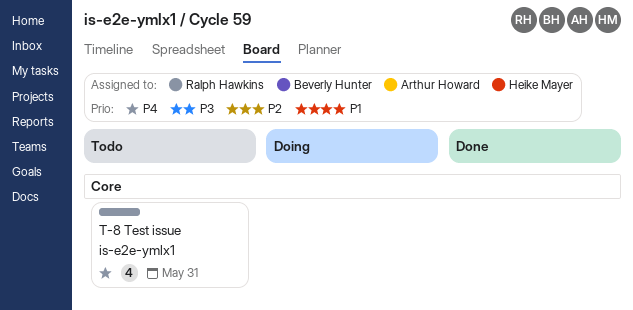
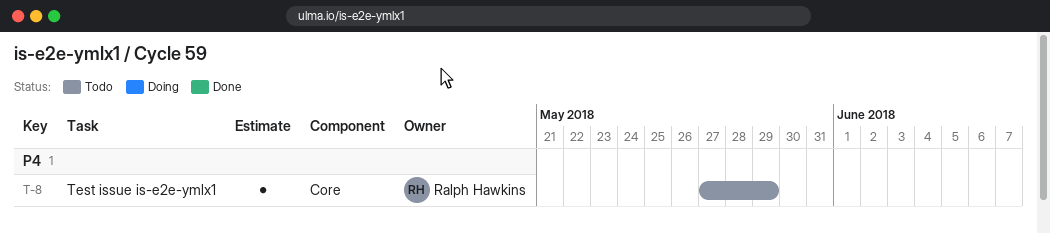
T-8, estimate: 4 -> 1
T-8, due: May 31 -> May 29

